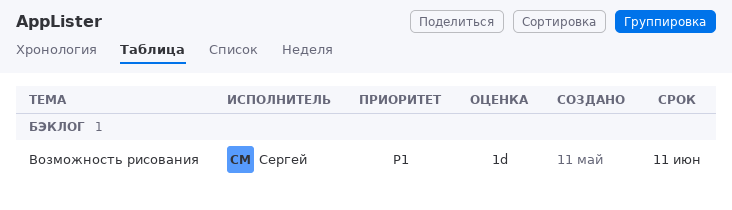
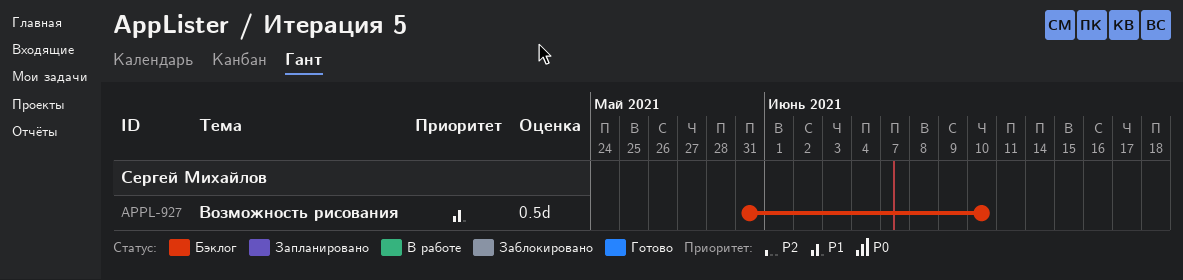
Возможность рисования, estimate: 1d -> 0.5d
Возможность рисования, due: Jun 11 -> Jun 10

